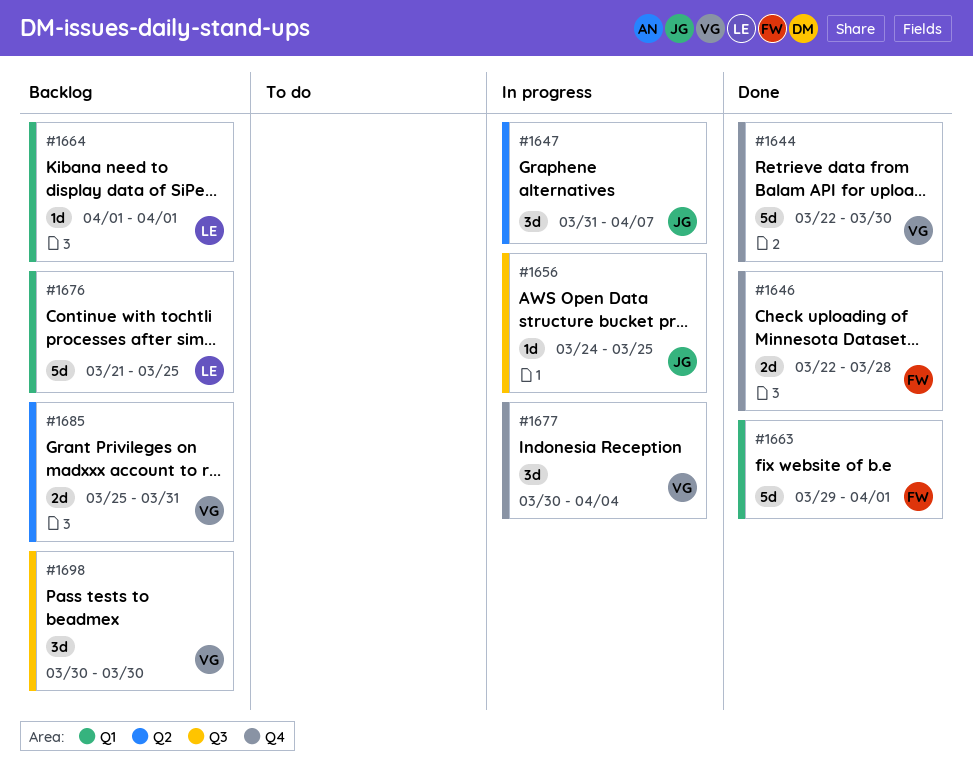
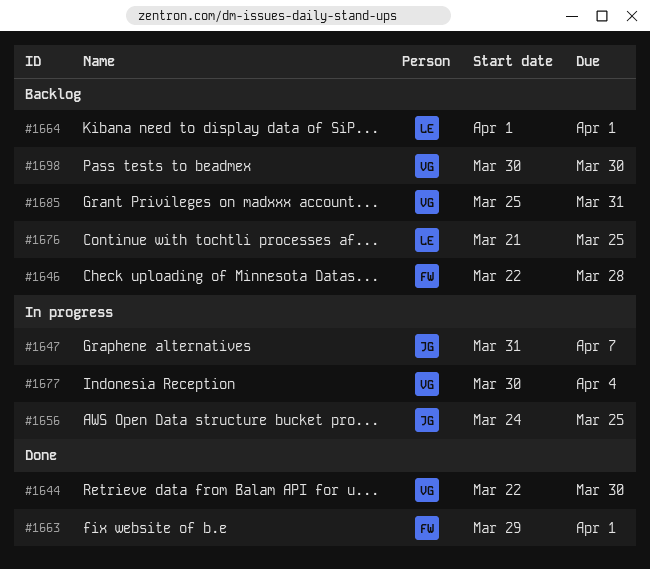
#1646, status: Done -> Backlog

